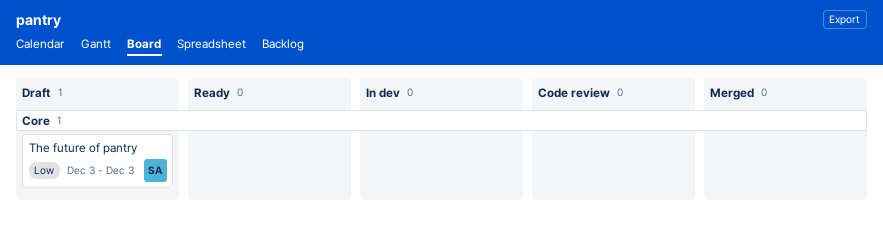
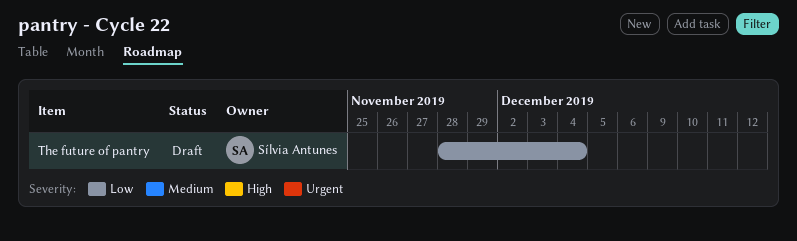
The future of pantry, start: Dec 3 -> Nov 28
The future of pantry, due: Dec 3 -> Dec 4

